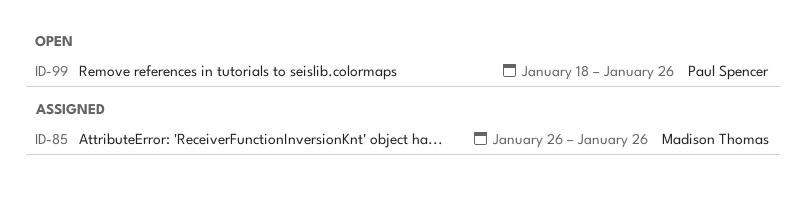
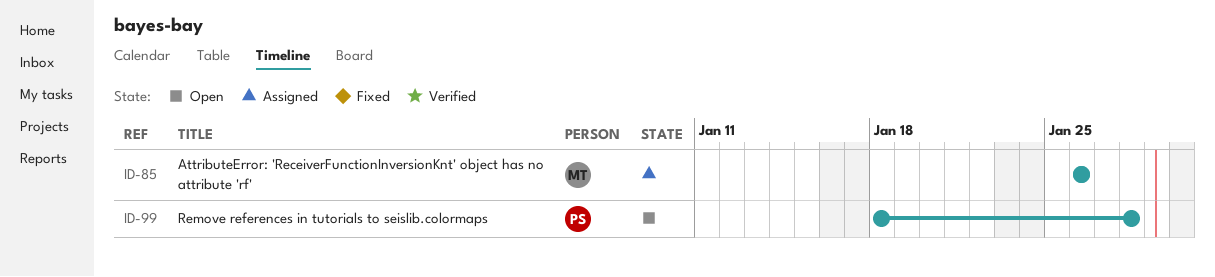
ID-99, due: Jan 26 -> Jan 28

